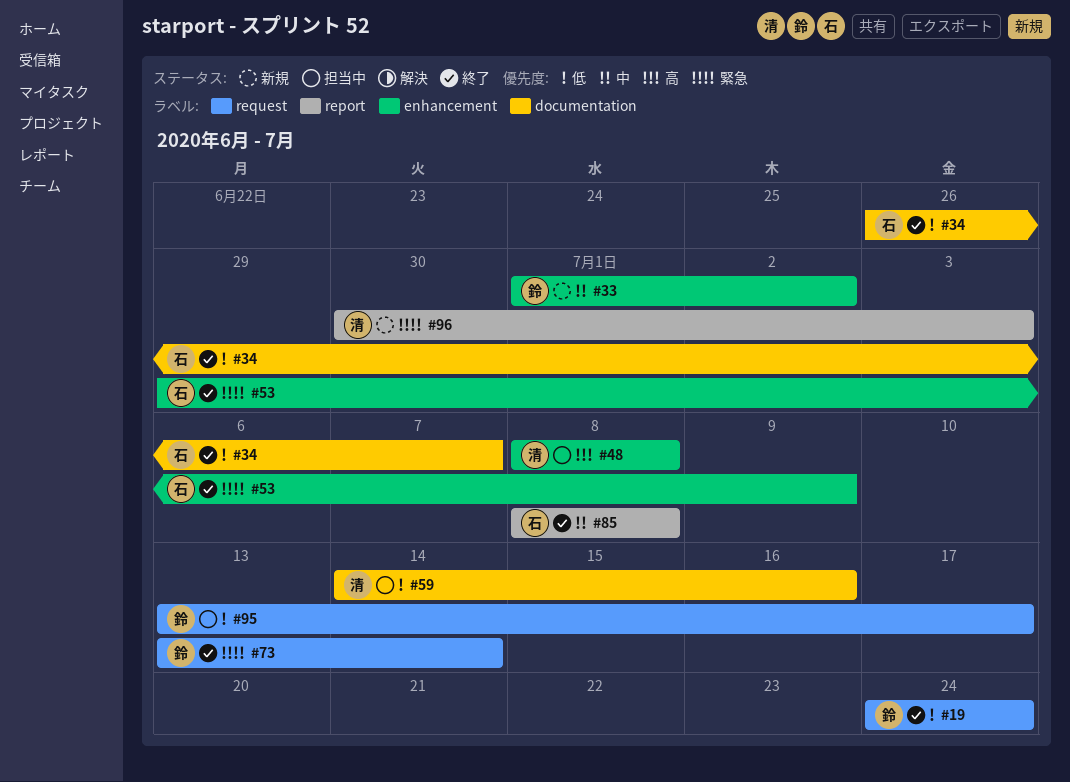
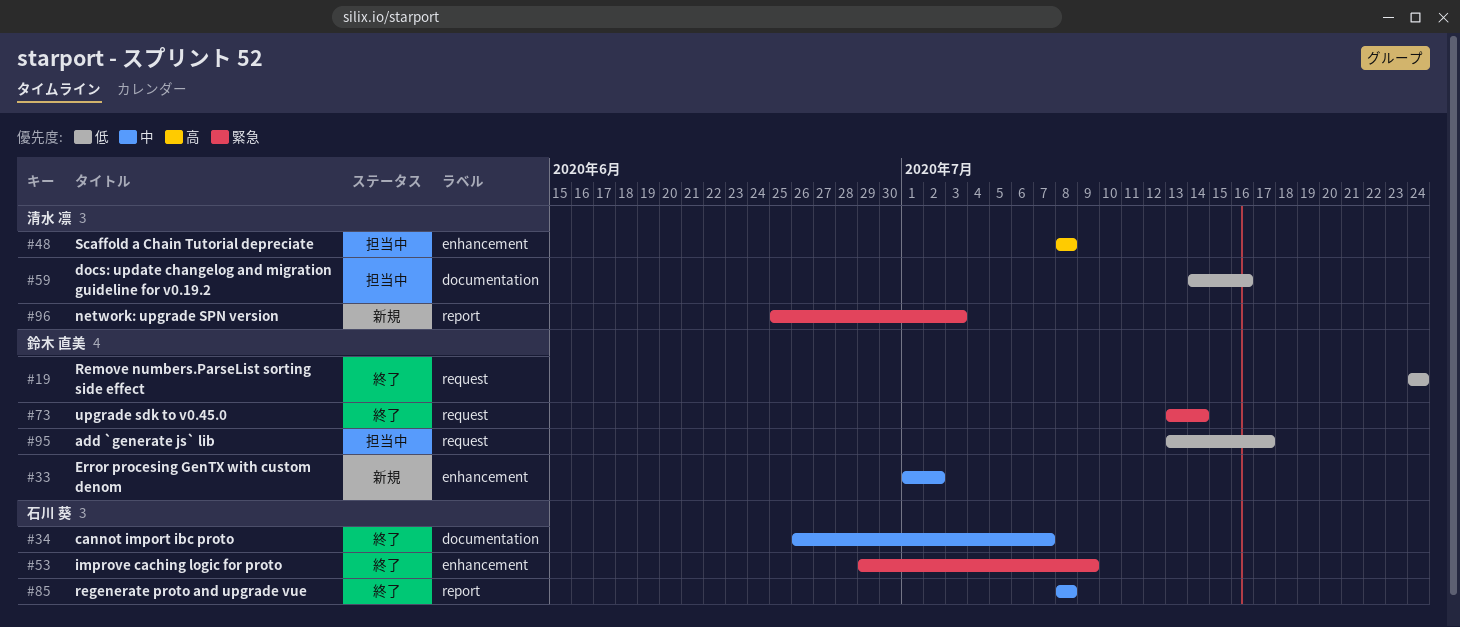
#34, priority: 低 -> 中
#96, start: Jun 30 -> Jun 25

